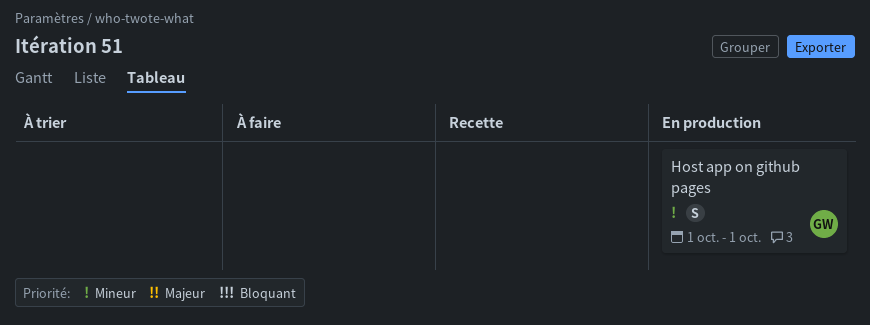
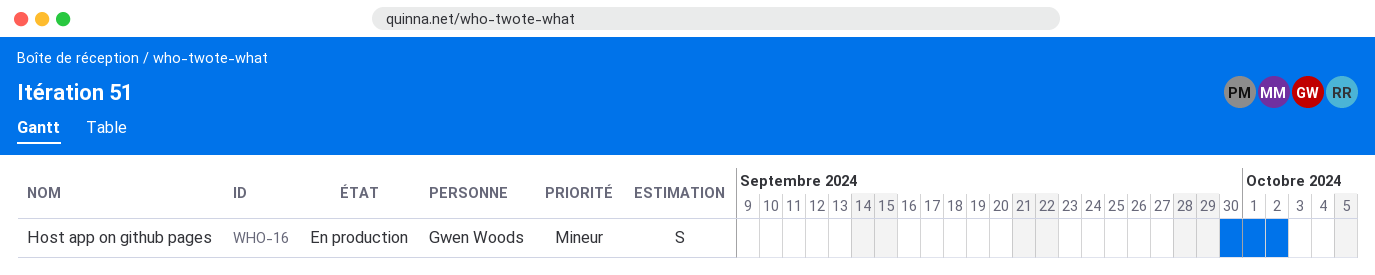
Host app on github pages, start: Oct 1 -> Sep 30
Host app on github pages, due: Oct 1 -> Oct 2

